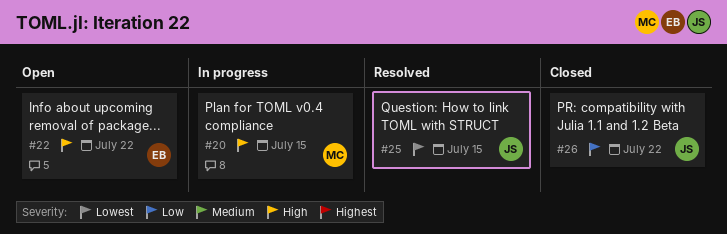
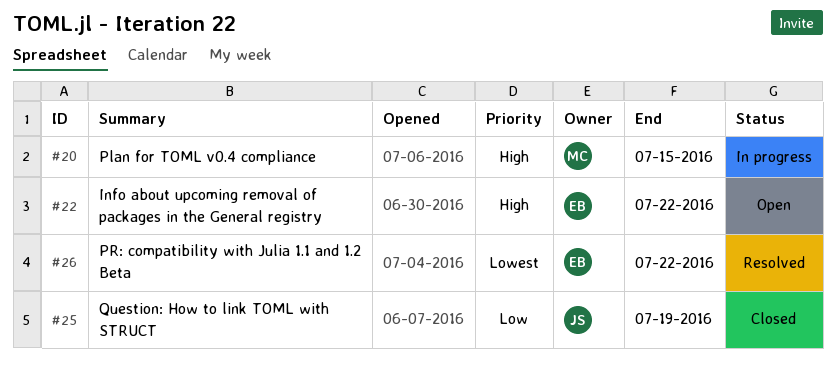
#25, status: Resolved -> Closed
#25, priority: Lowest -> Low
#25, due: Jul 15 -> Jul 19
#26, status: Closed -> Resolved
#26, owner: JS -> EB
#26, priority: Low -> Lowest

